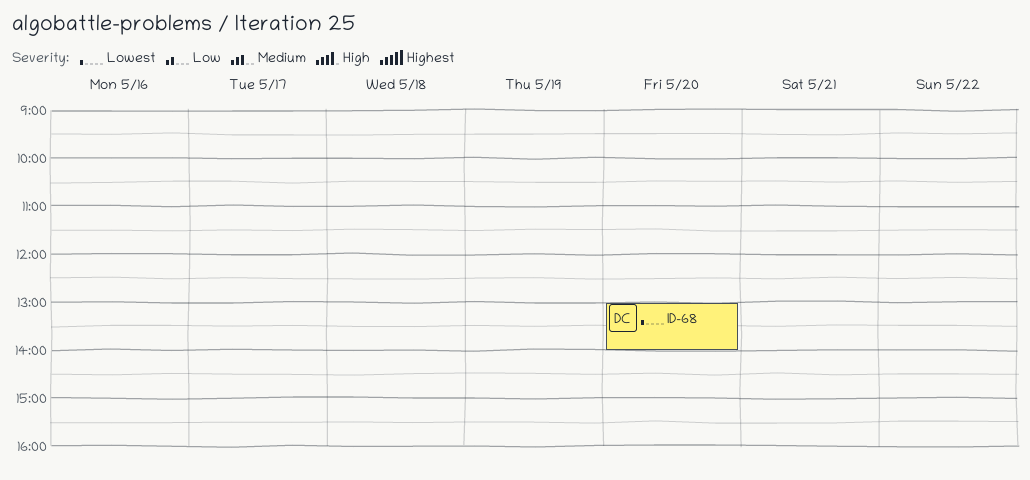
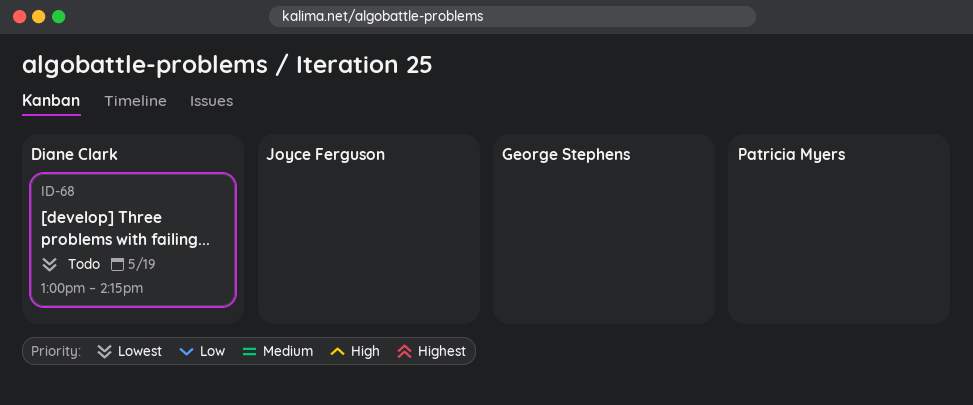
ID-68, day: May 20 -> May 19
ID-68, ends: 14:00 -> 14:15

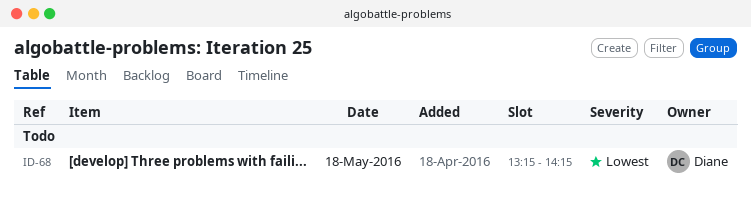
ID-68, day: May 19 -> May 18
ID-68, begins: 13:00 -> 13:15

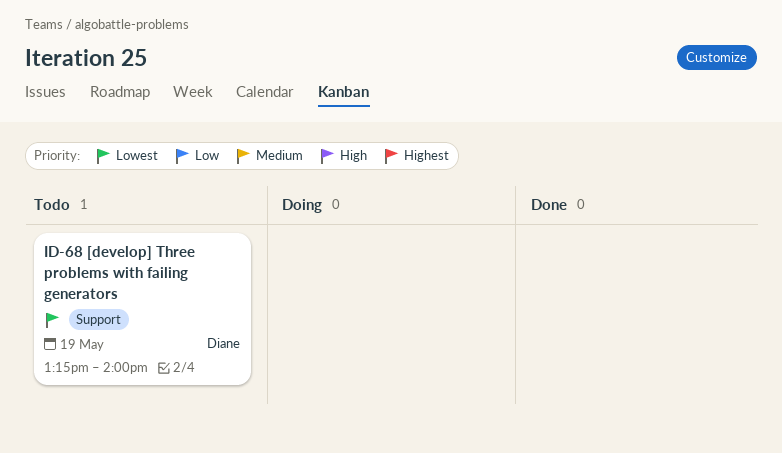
ID-68, day: May 18 -> May 19
ID-68, ends: 14:15 -> 14:00

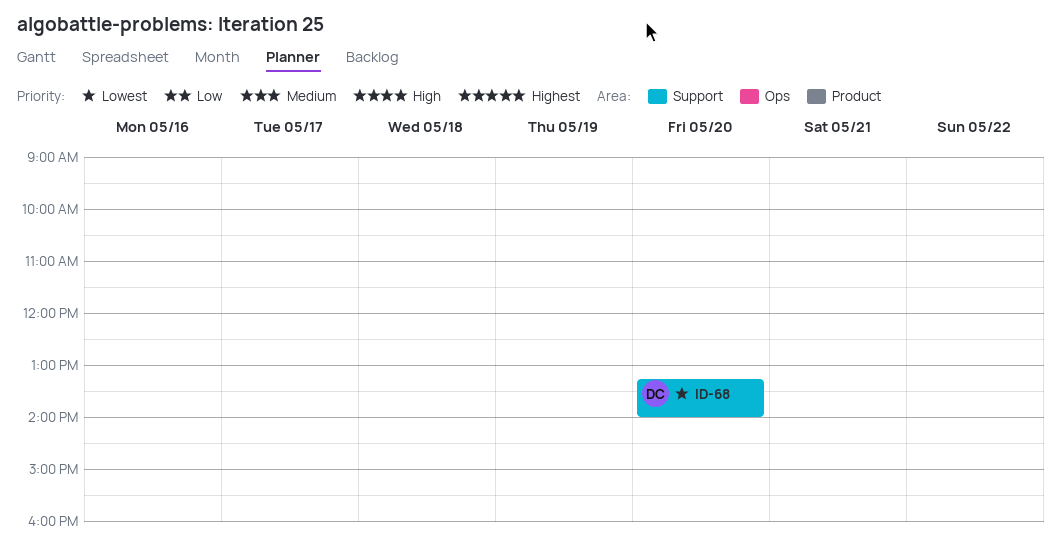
ID-68, day: May 19 -> May 20

